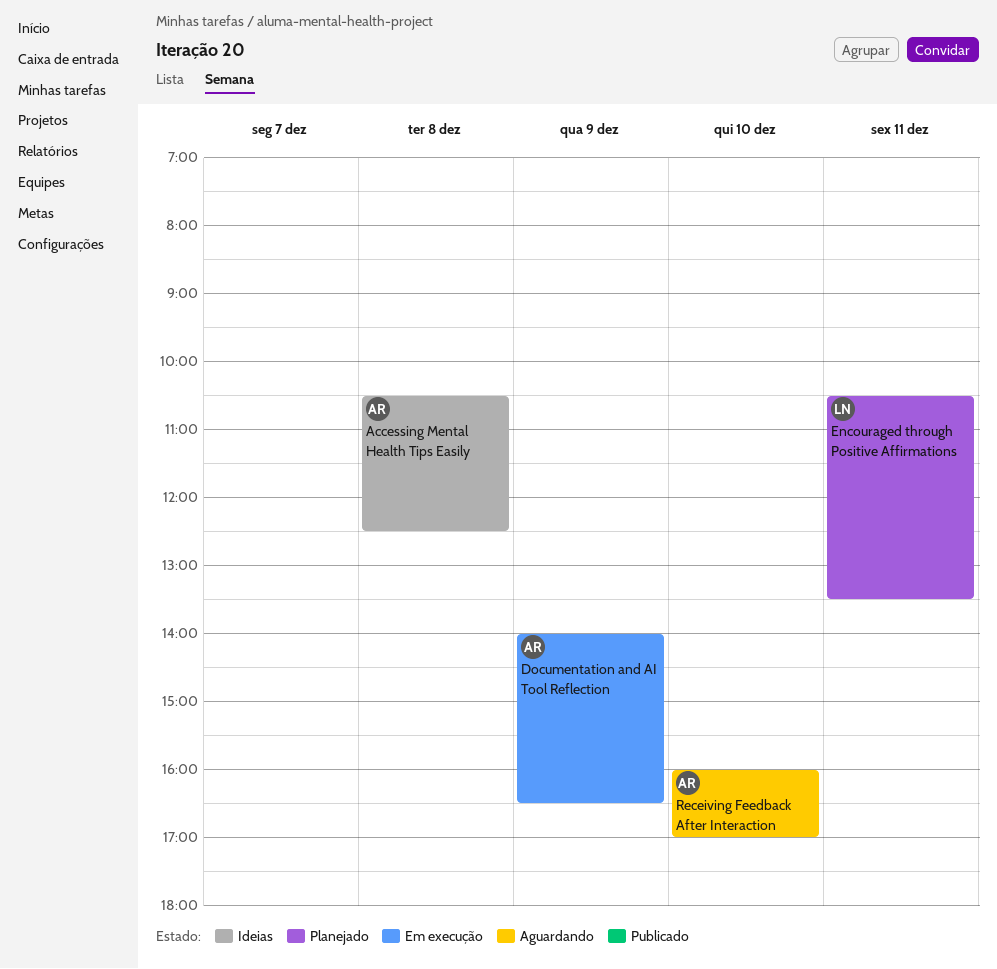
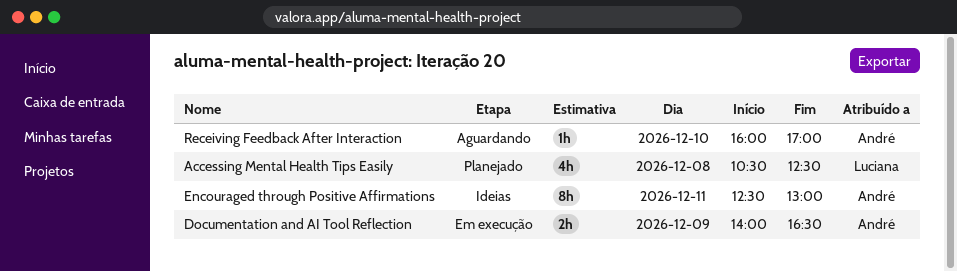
Accessing Mental Health Tips Easily, status: Ideias -> Planejado
Accessing Mental Health Tips Easily, owner: André -> Luciana
Encouraged through Positive Affirmations, status: Planejado -> Ideias
Encouraged through Positive Affirmations, owner: Luciana -> André
Encouraged through Positive Affirmations, begins: 10:30 -> 12:30
Encouraged through Positive Affirmations, ends: 13:30 -> 13:00

